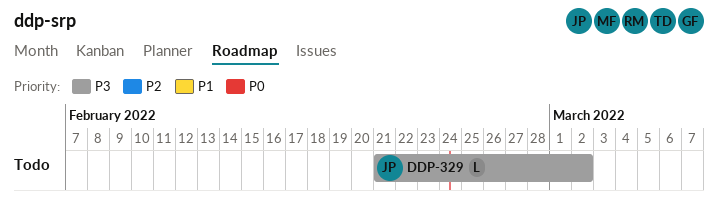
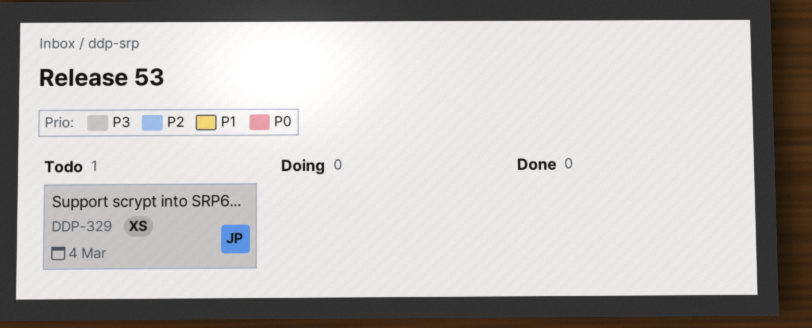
DDP-329, estimate: L -> XS
DDP-329, due: Mar 2 -> Mar 4

